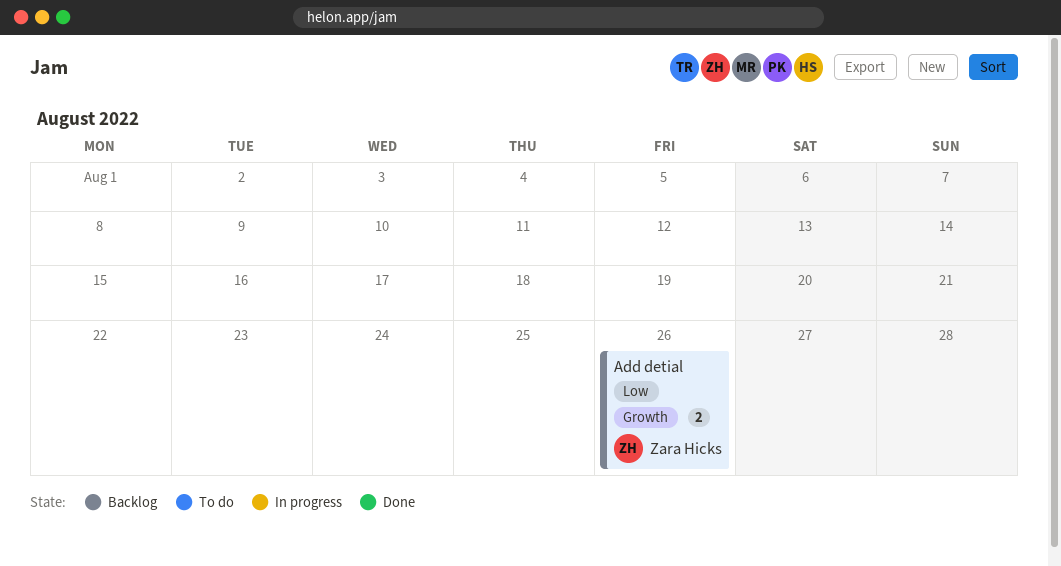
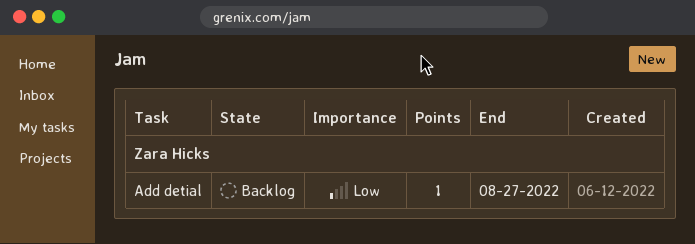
Add detial, estimate: 2 -> 1
Add detial, due: Aug 26 -> Aug 27

